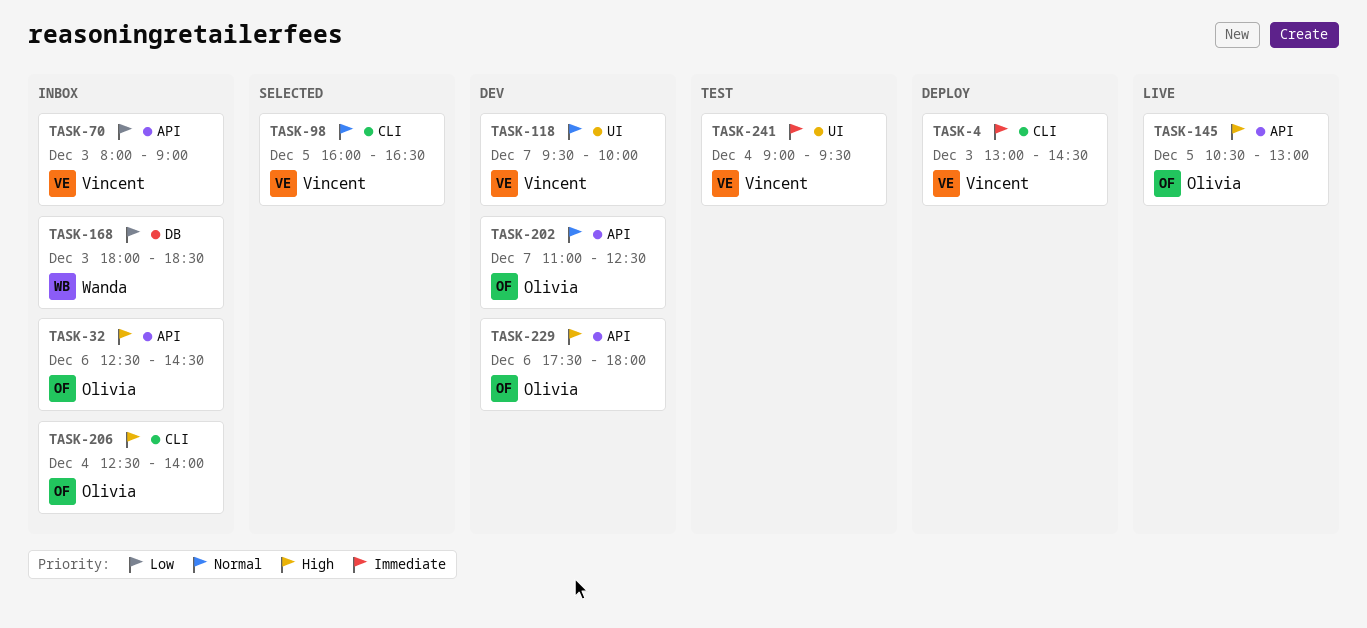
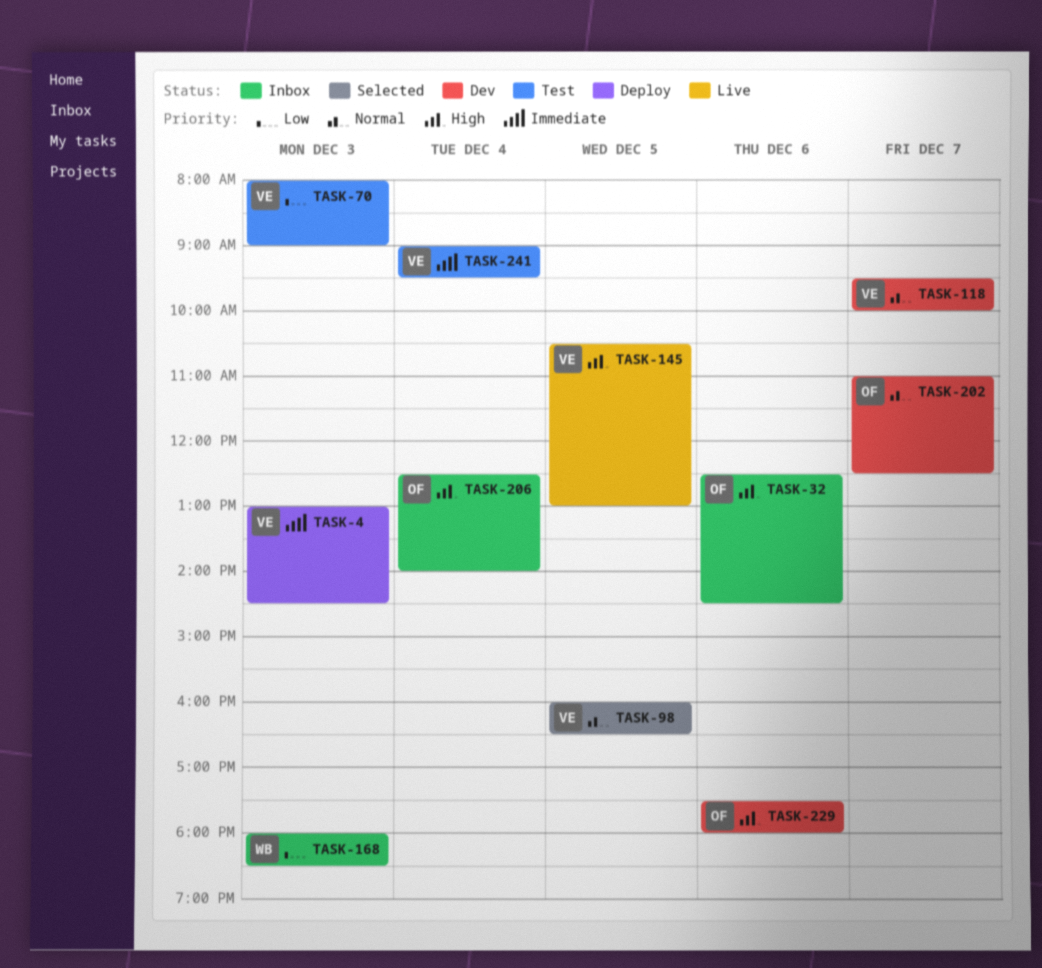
TASK-70, status: Inbox -> Test
TASK-145, owner: Olivia -> Vincent

